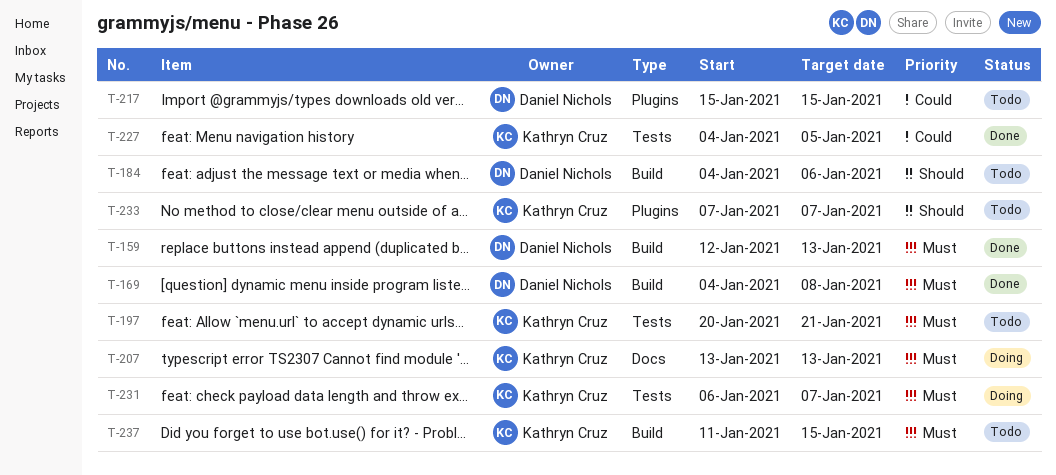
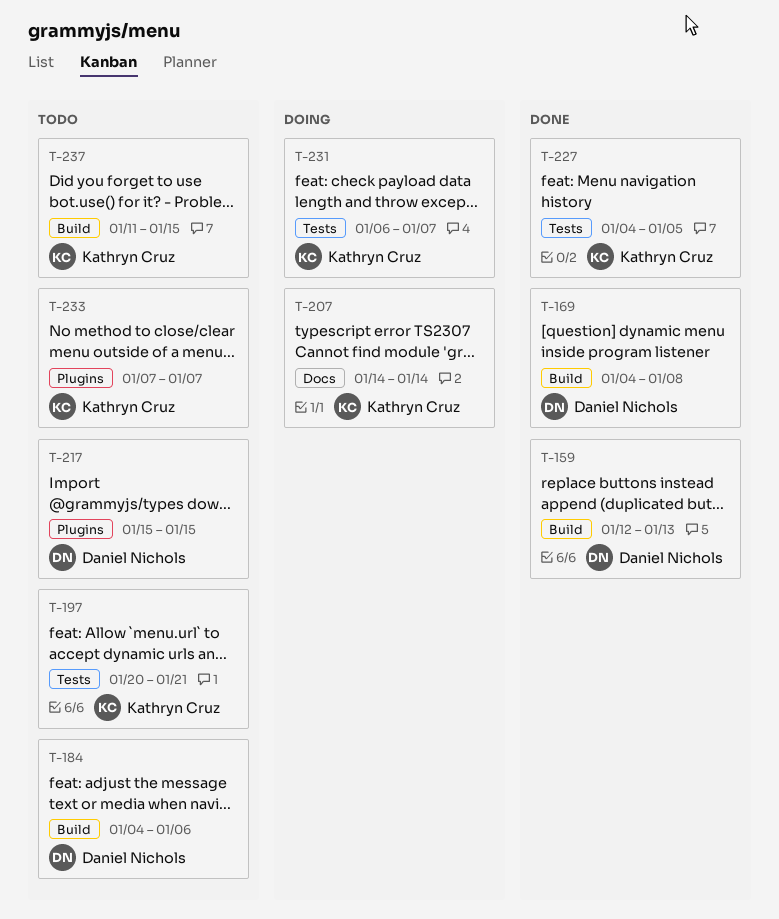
T-207, start: Jan 13 -> Jan 14
T-207, due: Jan 13 -> Jan 14

